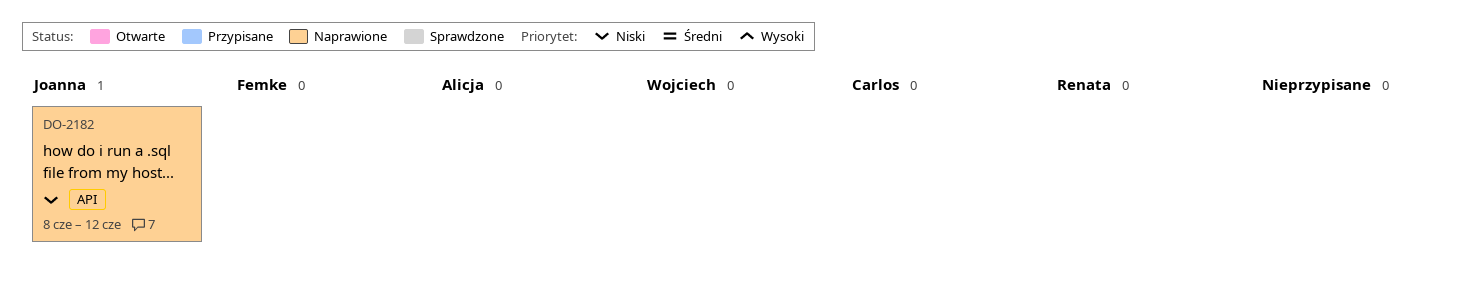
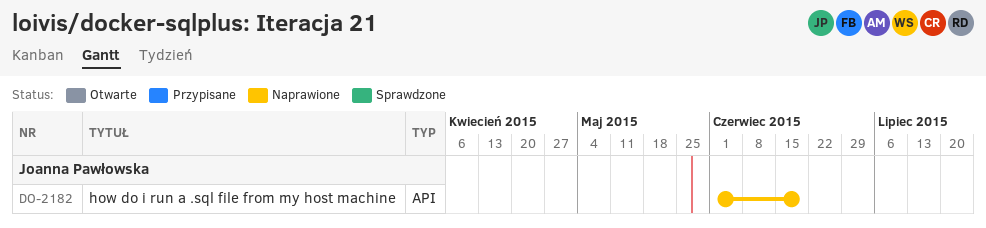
DO-2182, start: Jun 8 -> Jun 1
DO-2182, due: Jun 12 -> Jun 19

